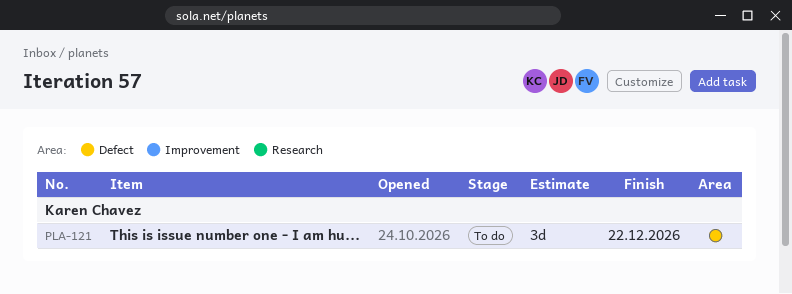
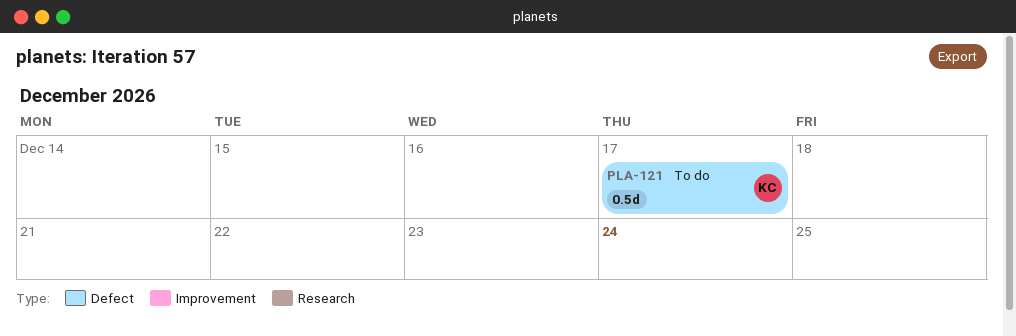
PLA-121, estimate: 3d -> 0.5d
PLA-121, due: Dec 22 -> Dec 17

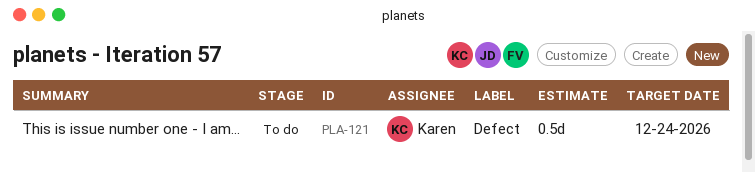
PLA-121, due: Dec 17 -> Dec 24

